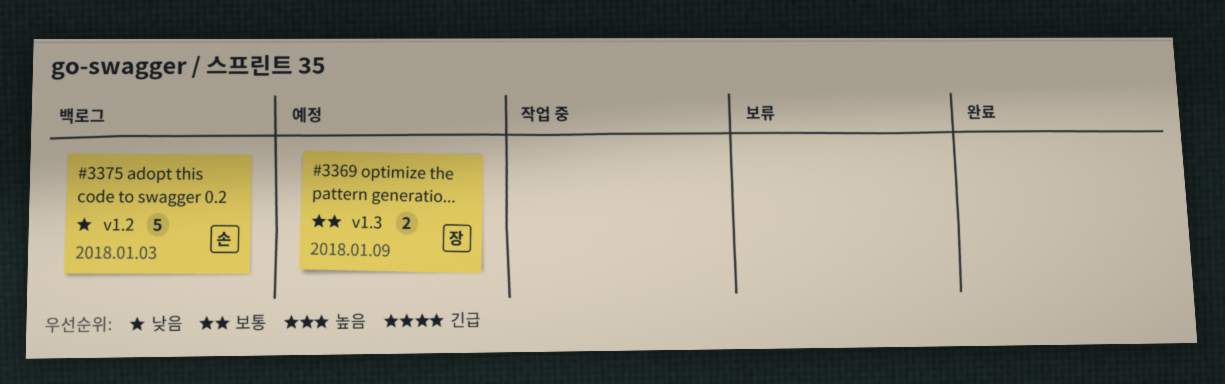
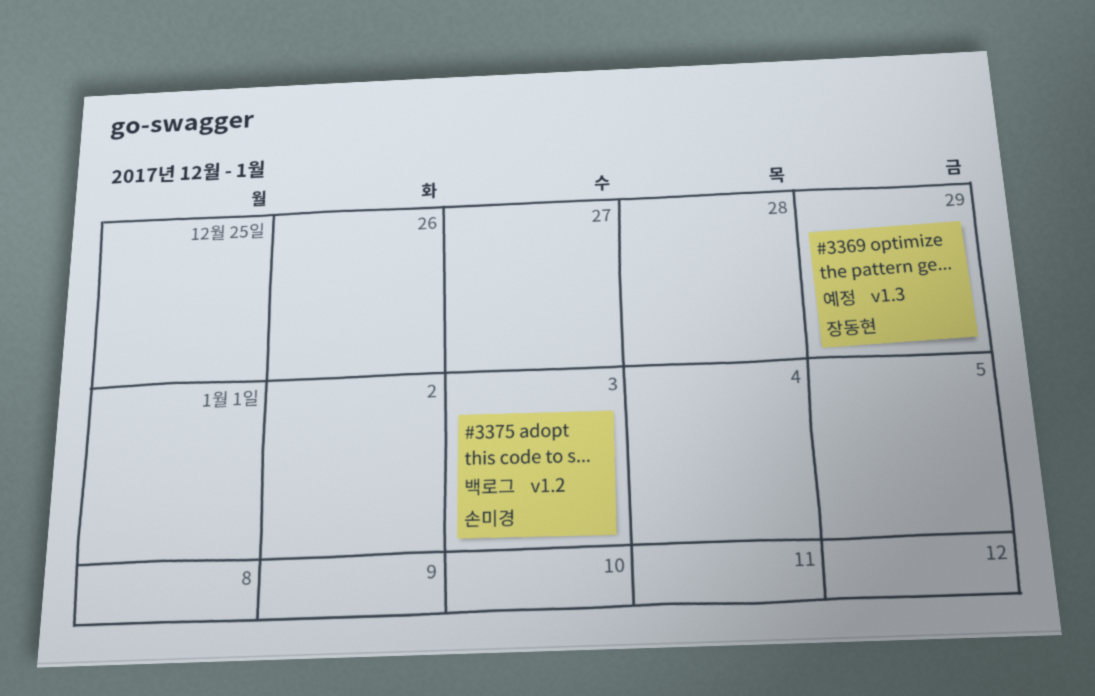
#3369, due: Jan 9 -> Dec 29

